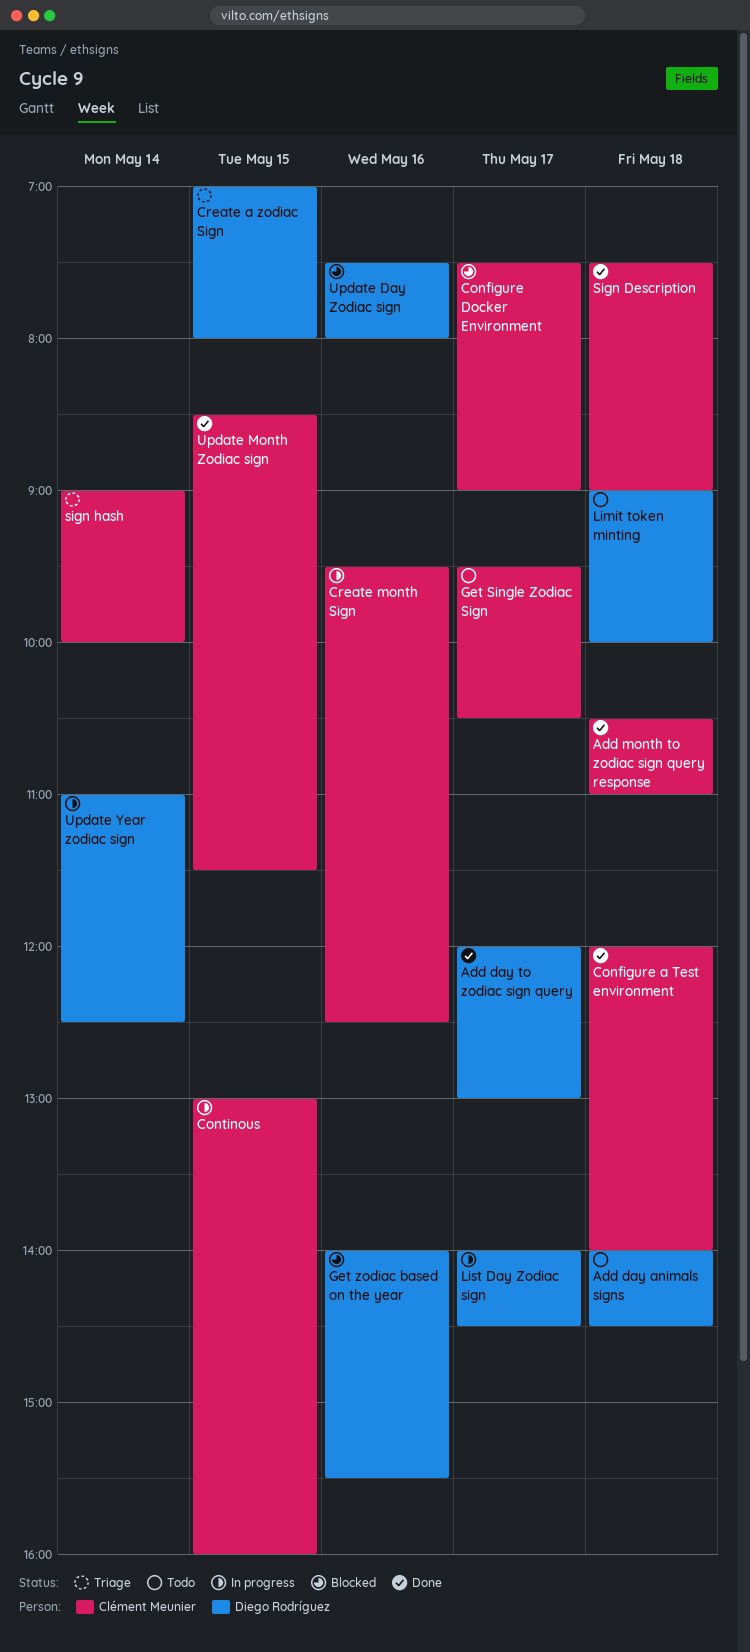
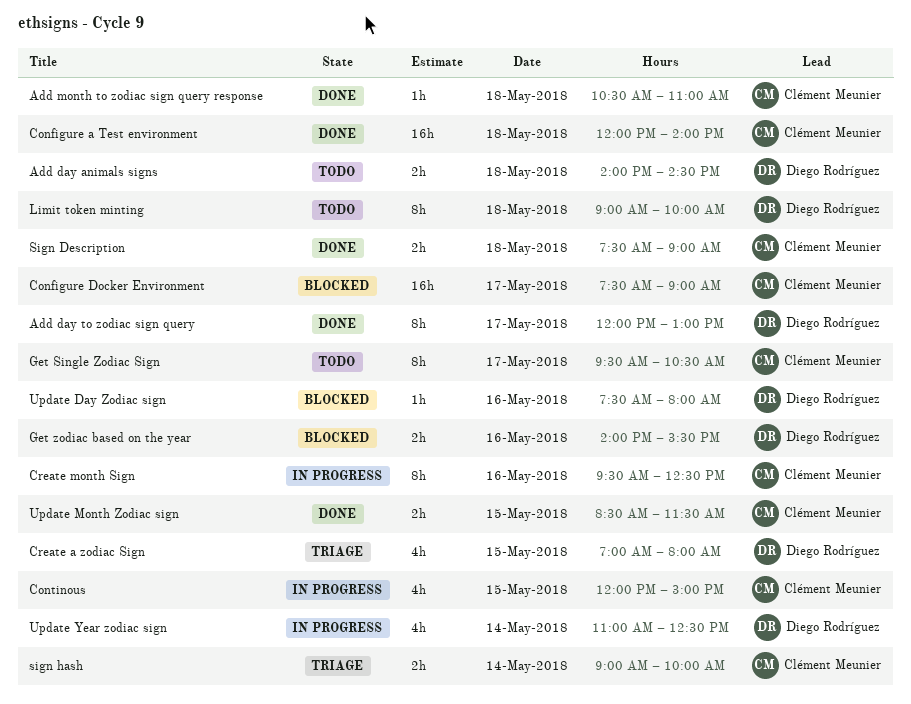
Continous, begins: 13:00 -> 12:00
Continous, ends: 16:00 -> 15:00
List Day Zodiac sign: present -> none

